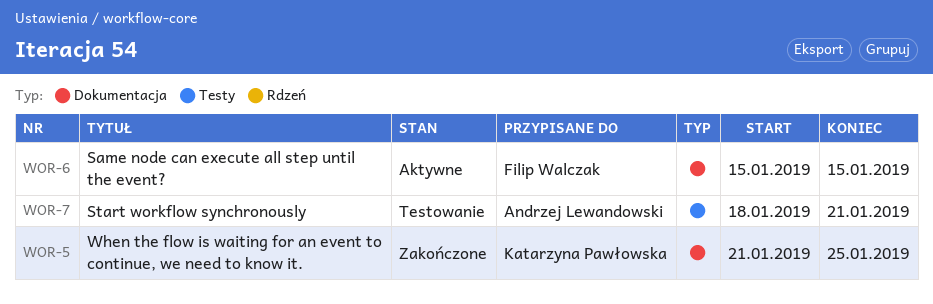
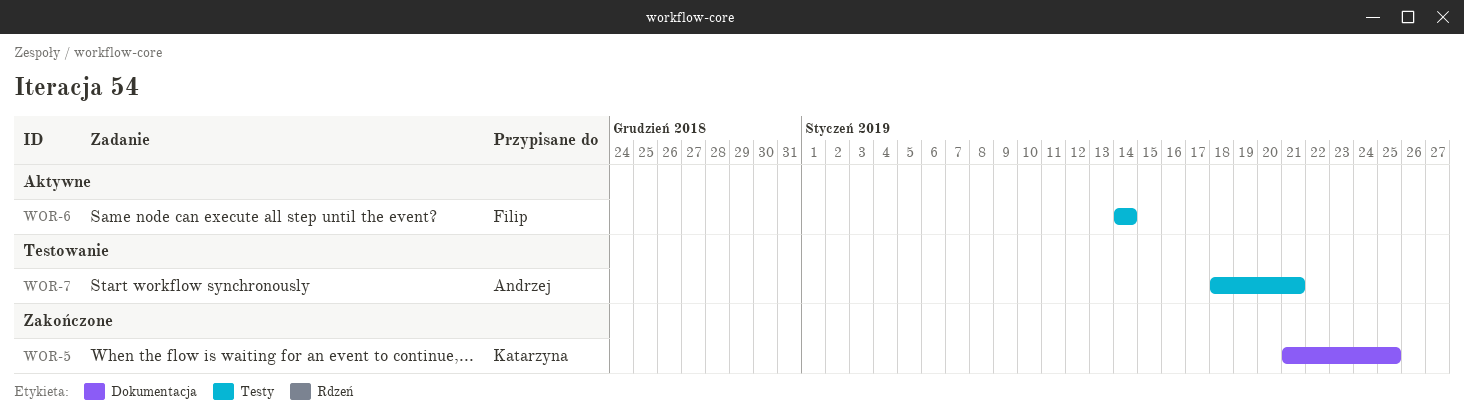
WOR-6, label: Dokumentacja -> Testy
WOR-6, start: Jan 15 -> Jan 14
WOR-6, due: Jan 15 -> Jan 14

